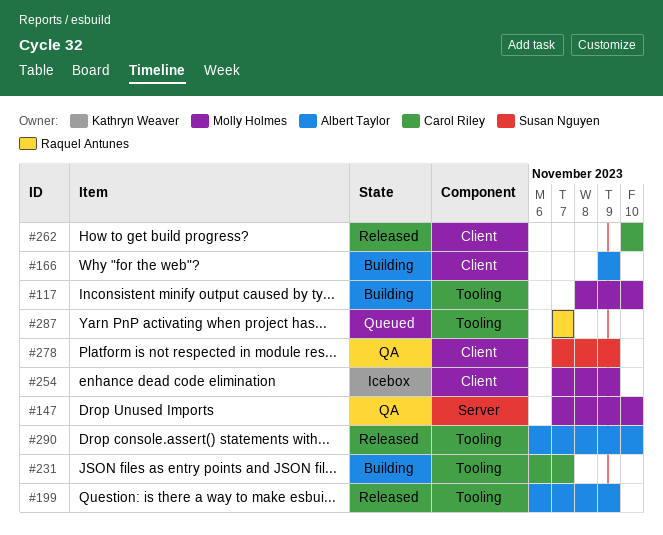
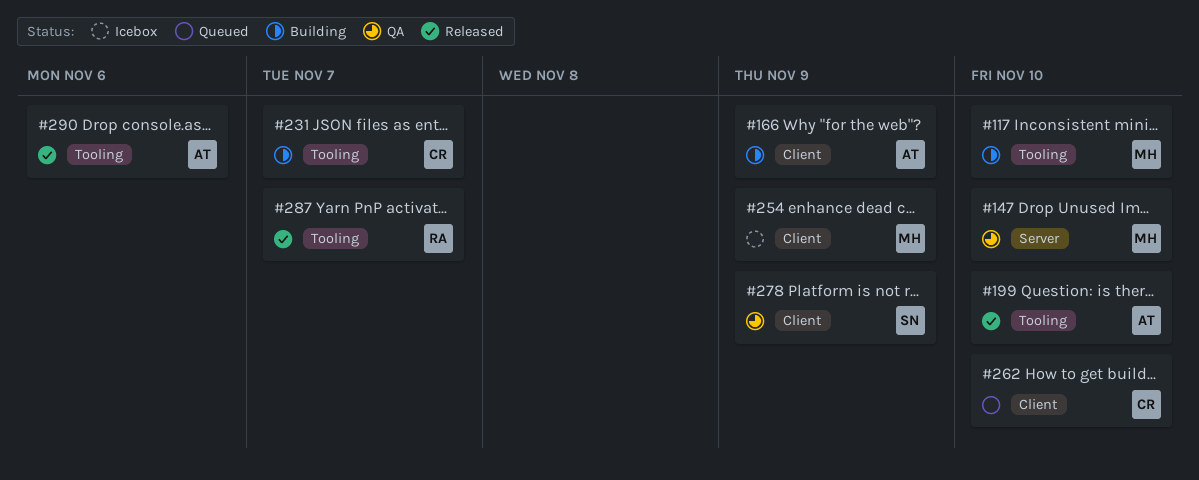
#199, due: Nov 9 -> Nov 10
#262, status: Released -> Queued
#287, status: Queued -> Released
#290, due: Nov 10 -> Nov 6

